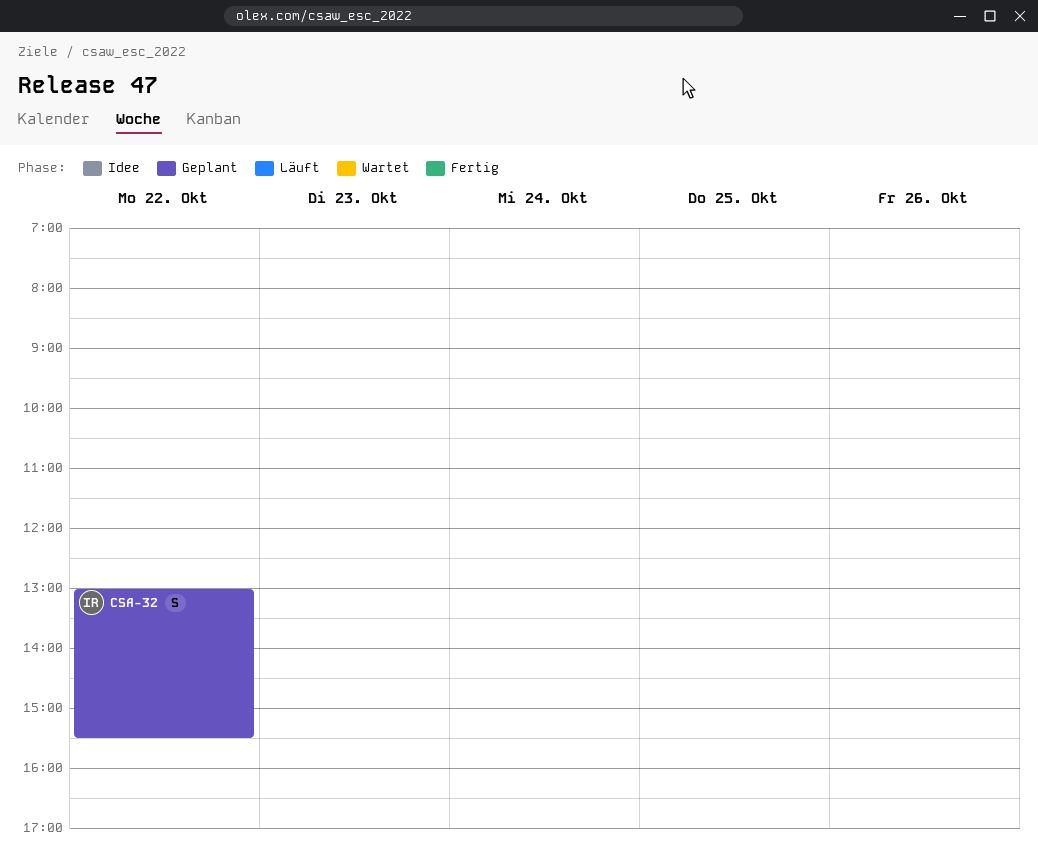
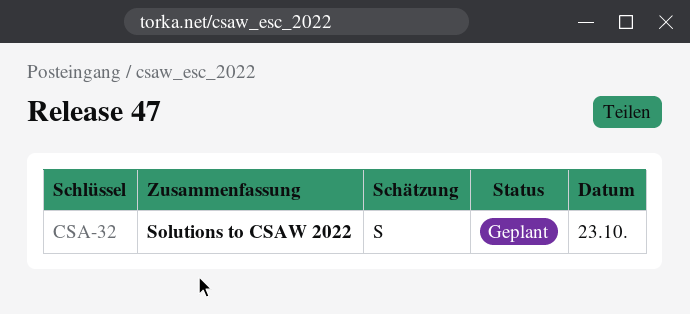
CSA-32, day: Oct 22 -> Oct 23

